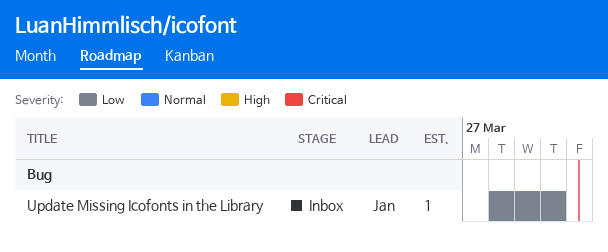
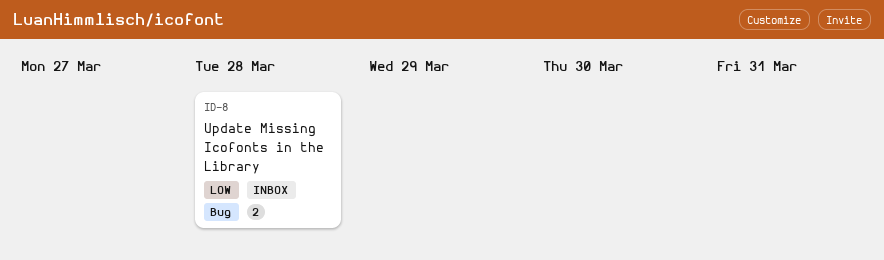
Update Missing Icofonts in the Library, estimate: 1 -> 2
Update Missing Icofonts in the Library, due: Mar 30 -> Mar 28

